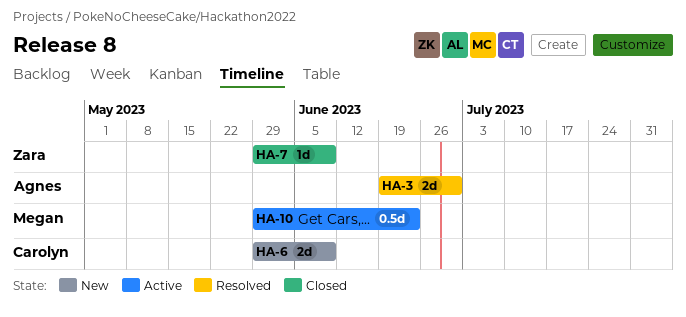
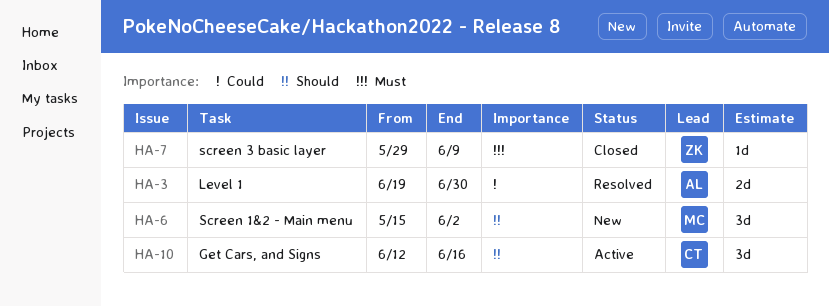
HA-6, owner: Carolyn -> Megan
HA-6, estimate: 2d -> 3d
HA-6, start: May 29 -> May 15
HA-6, due: Jun 9 -> Jun 2
HA-10, owner: Megan -> Carolyn
HA-10, estimate: 0.5d -> 3d
HA-10, start: May 29 -> Jun 12
HA-10, due: Jun 23 -> Jun 16

